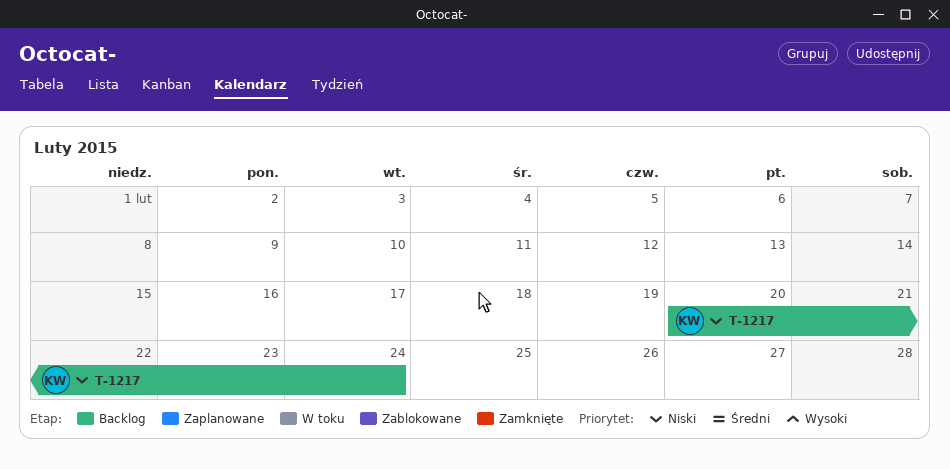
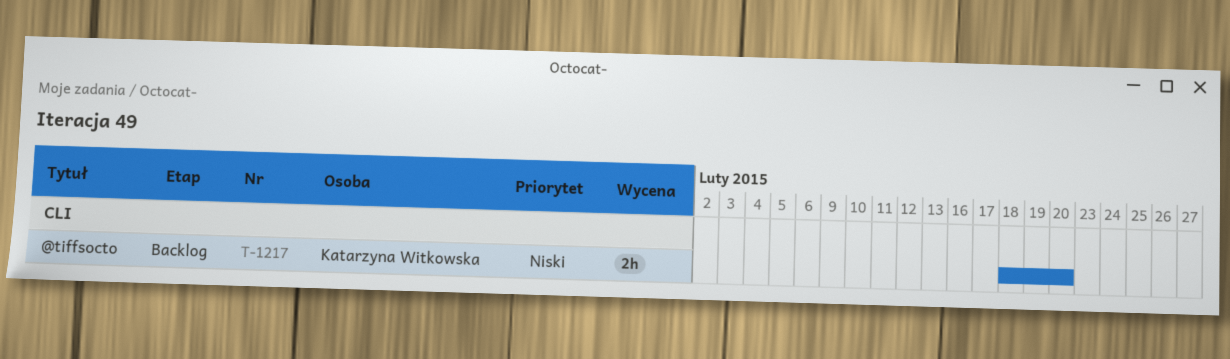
T-1217, start: Feb 20 -> Feb 18
T-1217, due: Feb 24 -> Feb 20

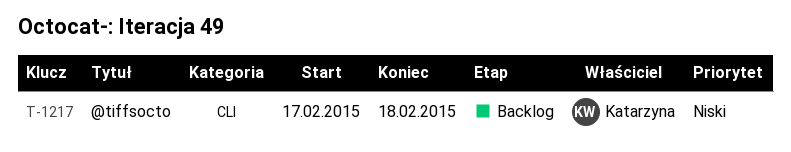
T-1217, start: Feb 18 -> Feb 17
T-1217, due: Feb 20 -> Feb 18

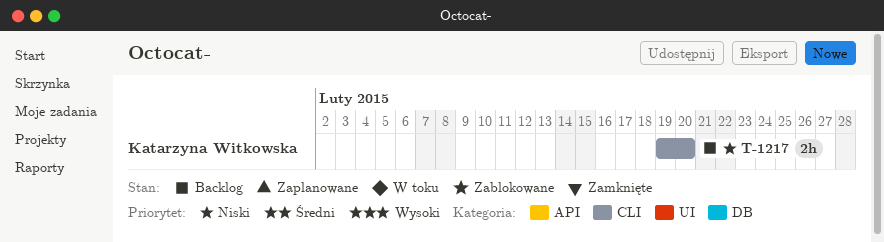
T-1217, start: Feb 17 -> Feb 19
T-1217, due: Feb 18 -> Feb 20

